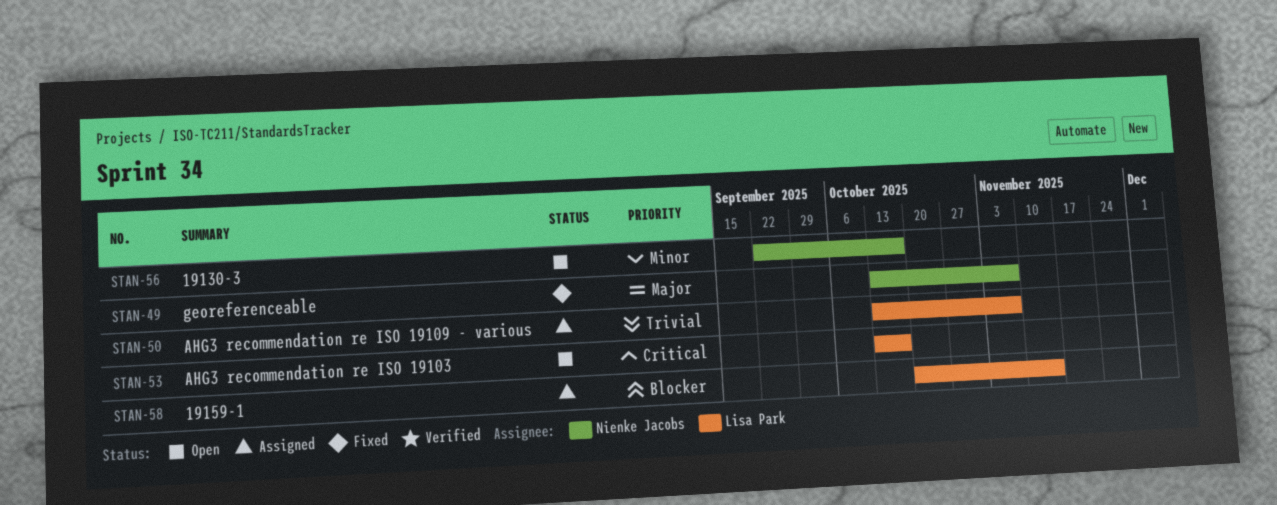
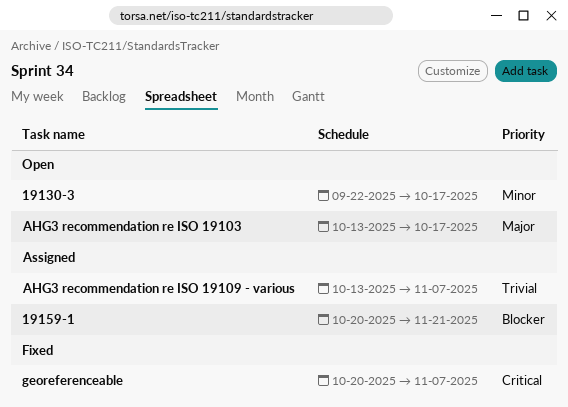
19159-1, due: Nov 14 -> Nov 21
AHG3 recommendation re ISO 19103, priority: Critical -> Major
georeferenceable, priority: Major -> Critical
georeferenceable, start: Oct 13 -> Oct 20

